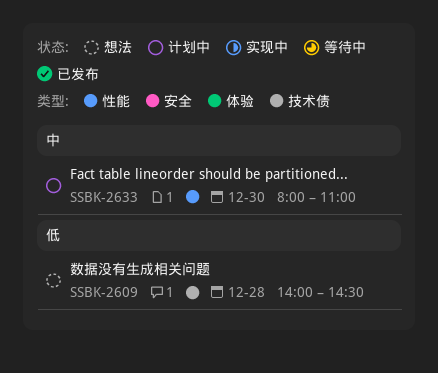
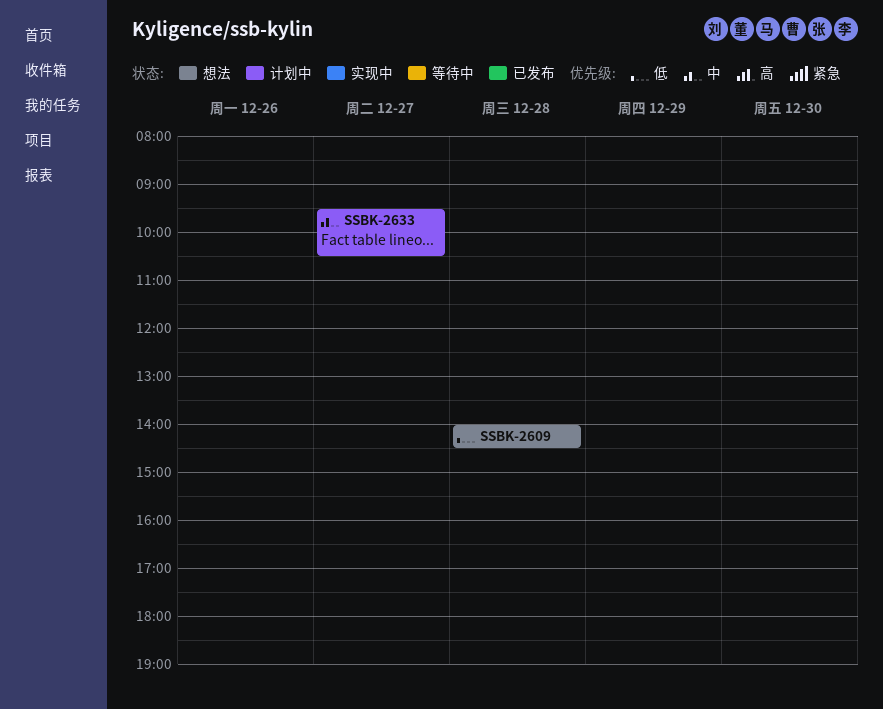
SSBK-2633, day: Dec 30 -> Dec 27
SSBK-2633, begins: 08:00 -> 09:30
SSBK-2633, ends: 11:00 -> 10:30

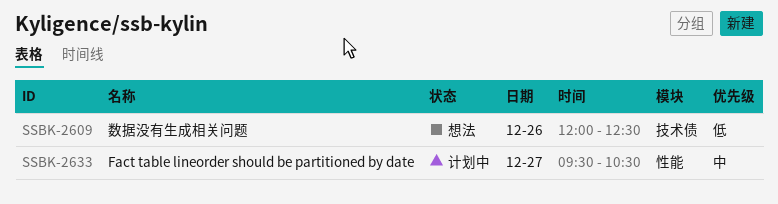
SSBK-2609, day: Dec 28 -> Dec 26
SSBK-2609, begins: 14:00 -> 12:00
SSBK-2609, ends: 14:30 -> 12:30

